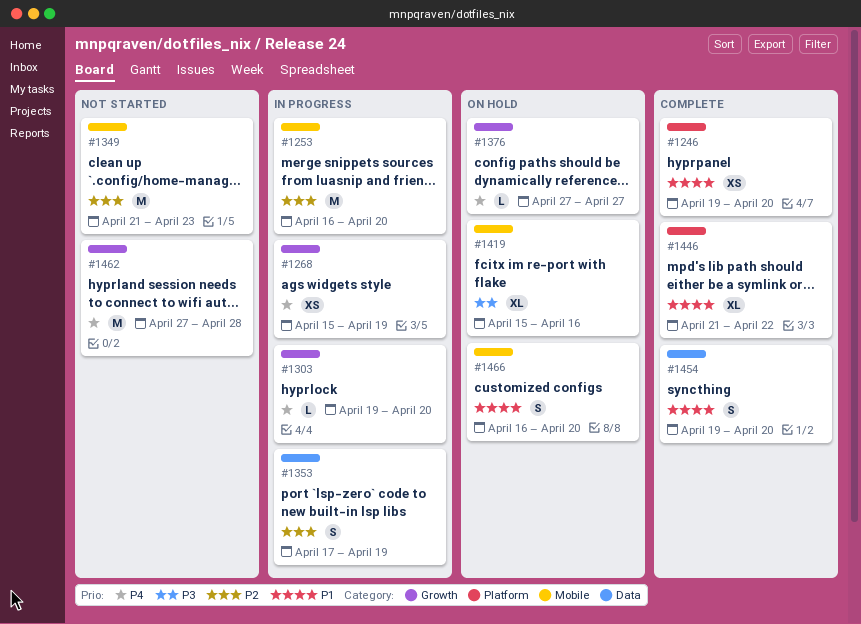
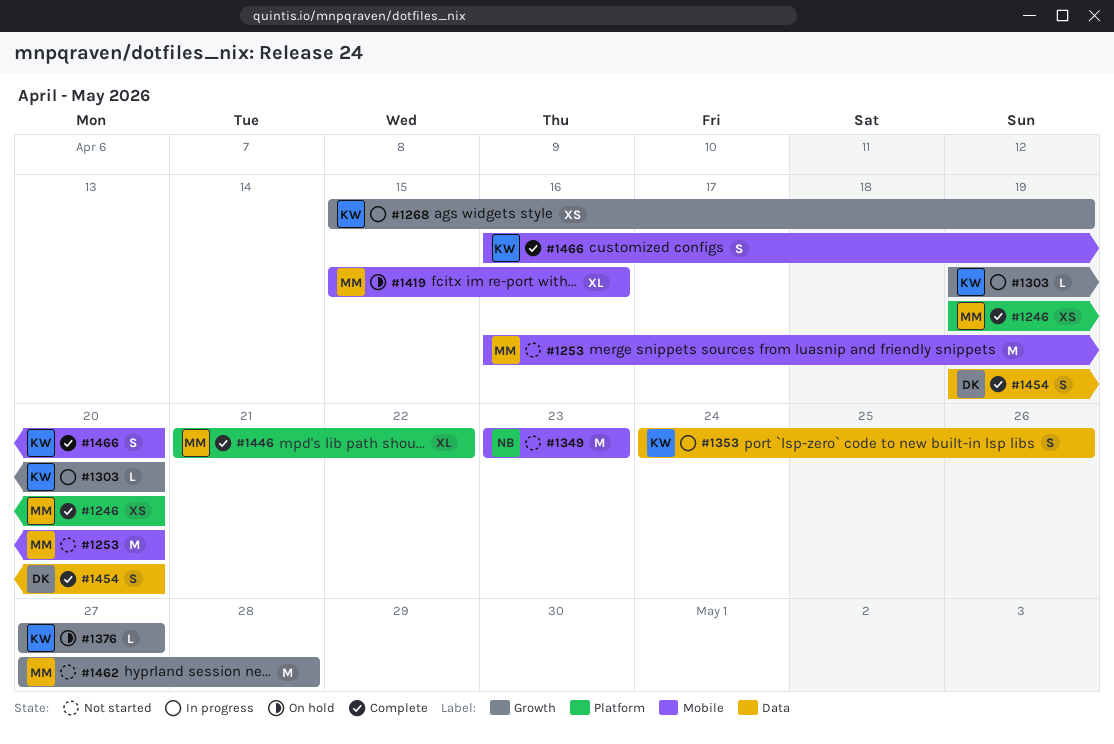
#1253, status: In progress -> Not started
#1349, start: Apr 21 -> Apr 23
#1353, start: Apr 17 -> Apr 24
#1353, due: Apr 19 -> Apr 26
#1466, status: On hold -> Complete

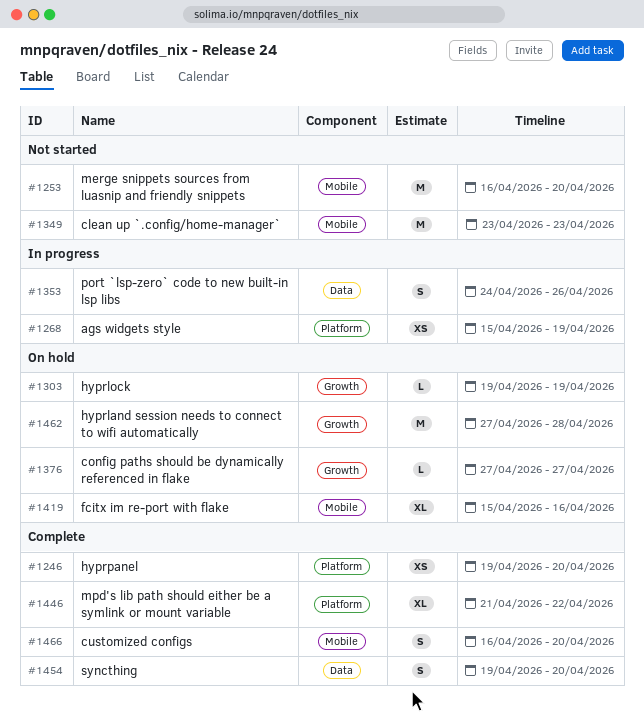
#1268, label: Growth -> Platform
#1303, status: In progress -> On hold
#1303, due: Apr 20 -> Apr 19
#1462, status: Not started -> On hold

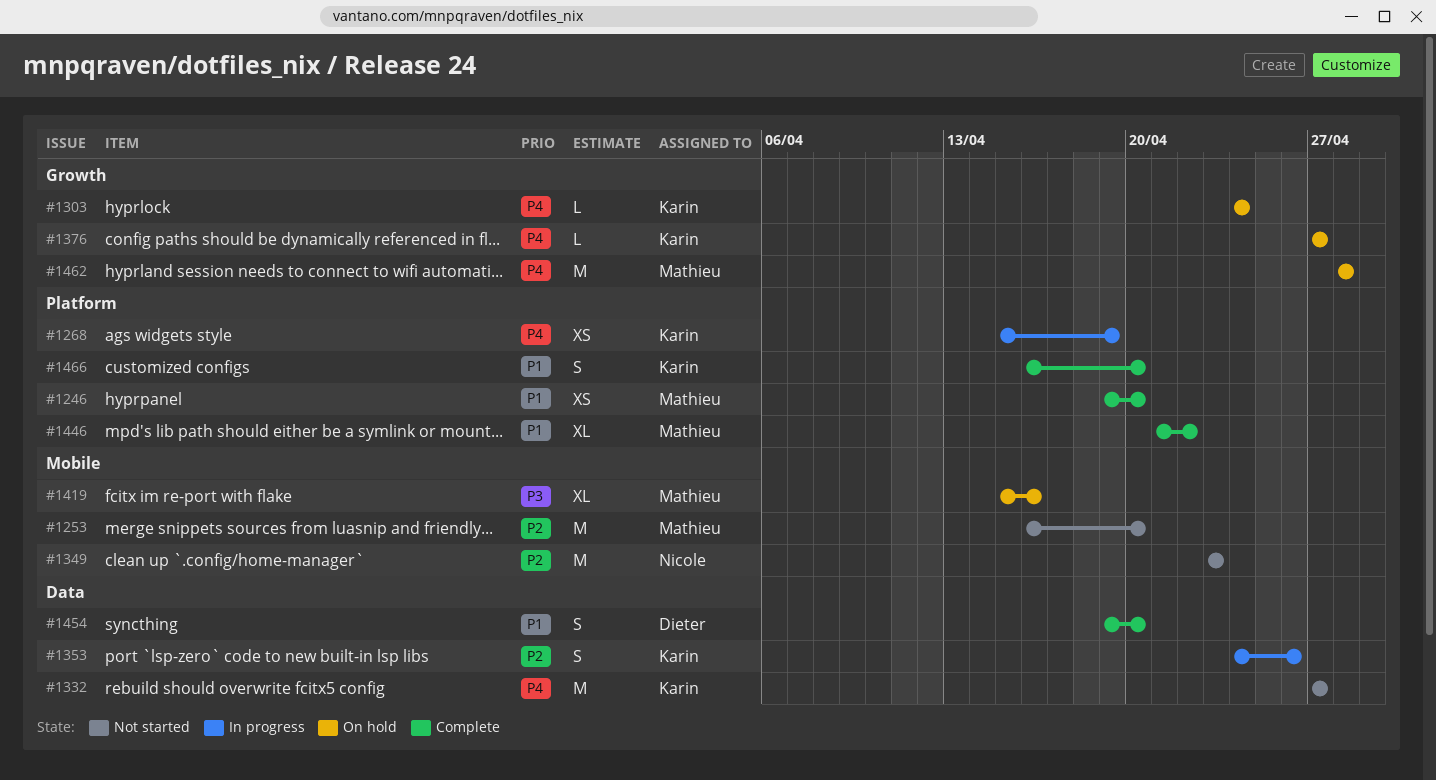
#1303, start: Apr 19 -> Apr 24
#1303, due: Apr 19 -> Apr 24
#1332: none -> present
#1462, start: Apr 27 -> Apr 28
#1466, label: Mobile -> Platform

